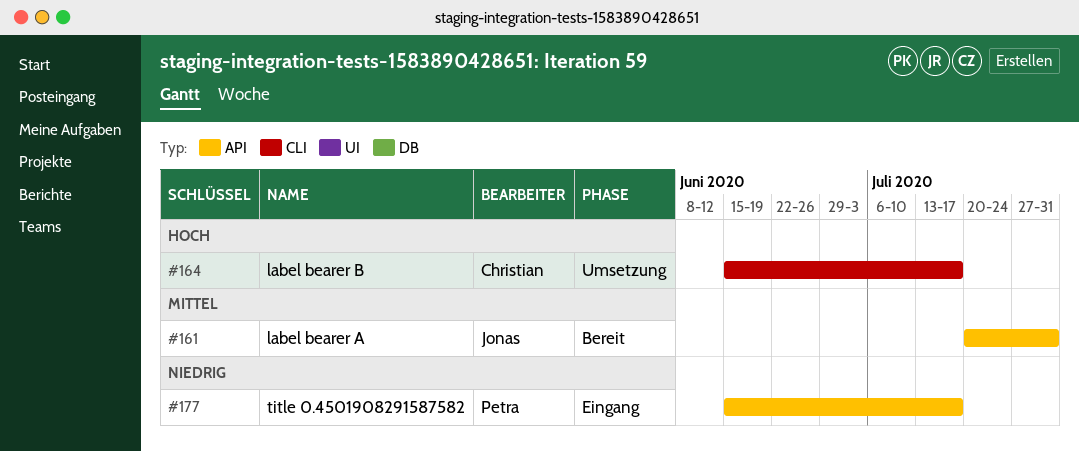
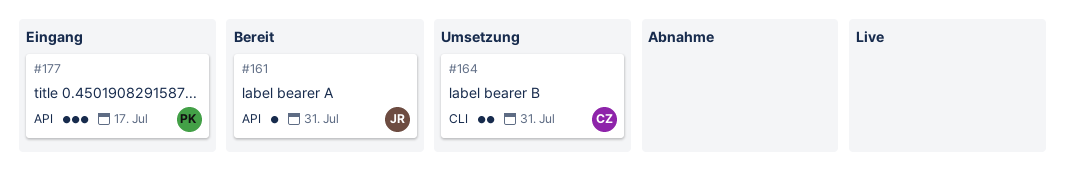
#164, due: Jul 17 -> Jul 31

